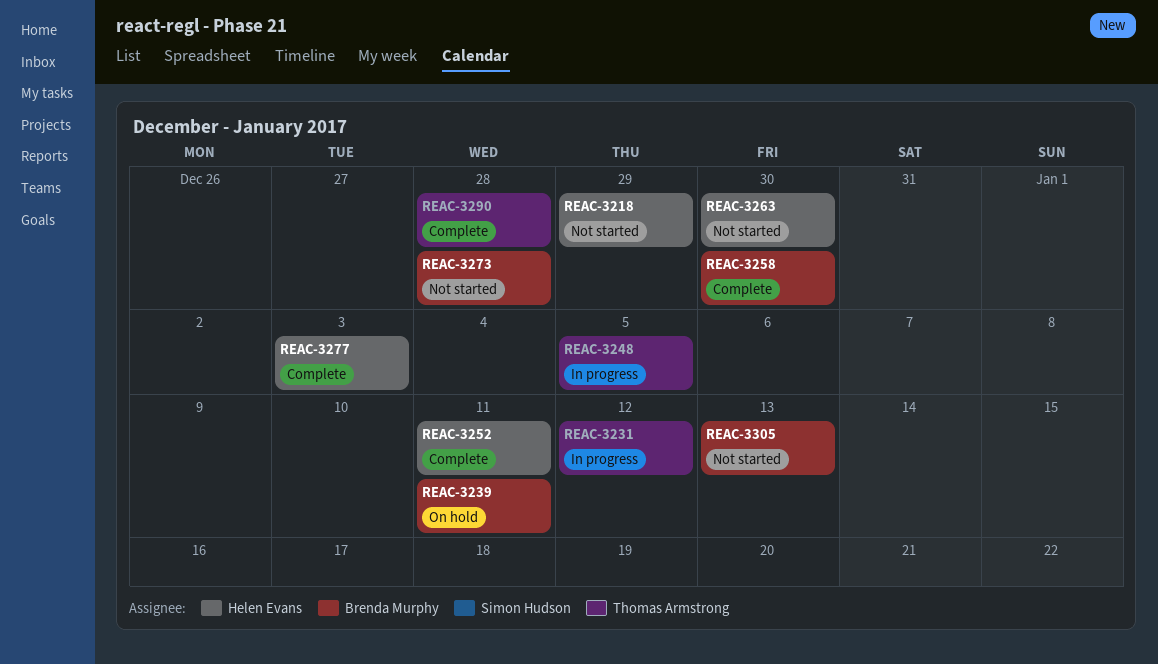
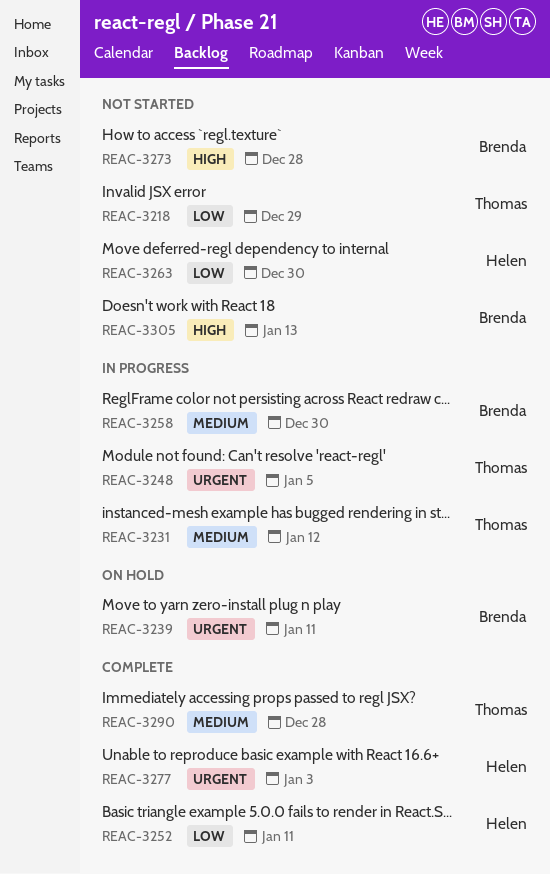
REAC-3218, owner: Helen Evans -> Thomas Armstrong
REAC-3258, status: Complete -> In progress

